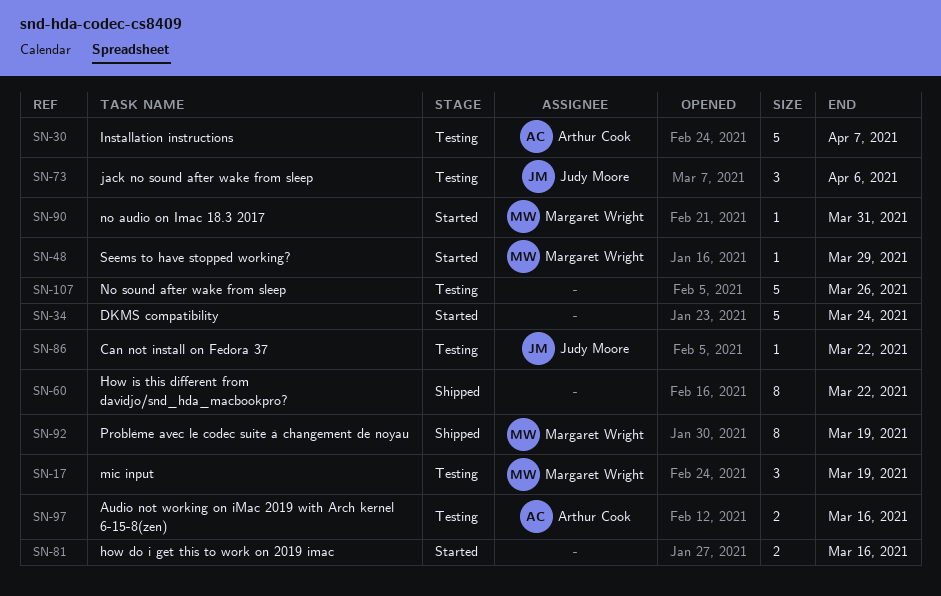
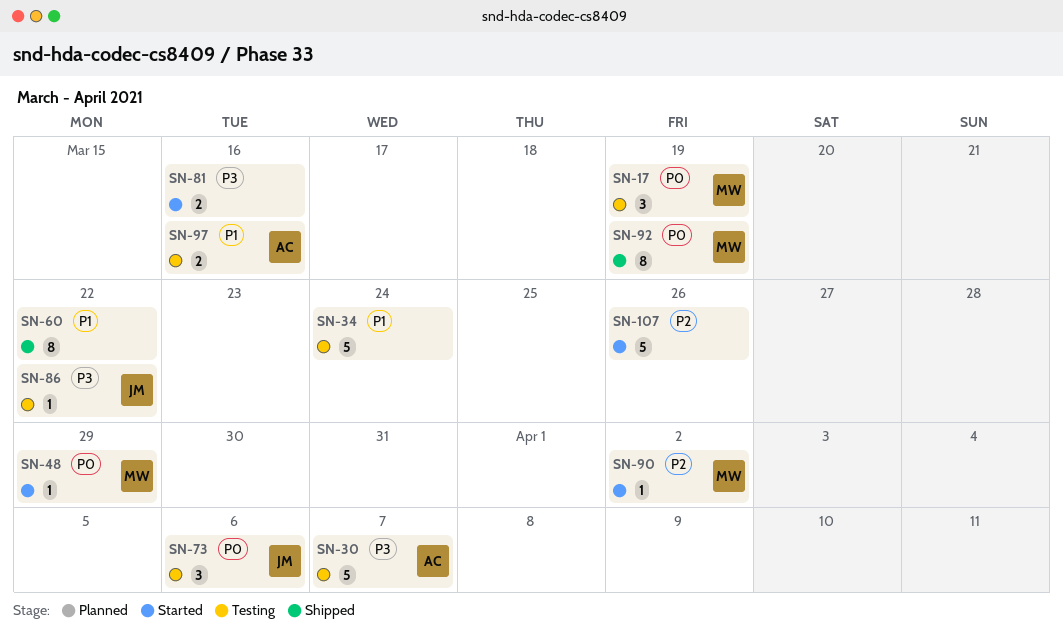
SN-34, status: Started -> Testing
SN-90, due: Mar 31 -> Apr 2
SN-107, status: Testing -> Started

